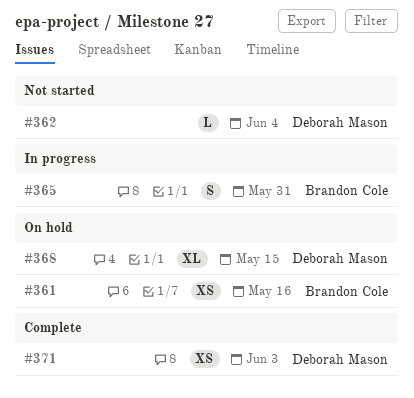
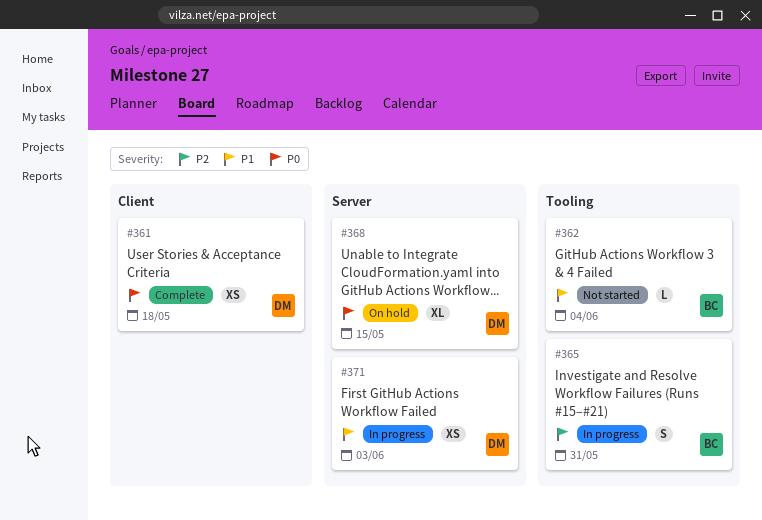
#361, status: On hold -> Complete
#361, owner: Brandon Cole -> Deborah Mason
#361, due: May 16 -> May 18
#362, owner: Deborah Mason -> Brandon Cole
#371, status: Complete -> In progress

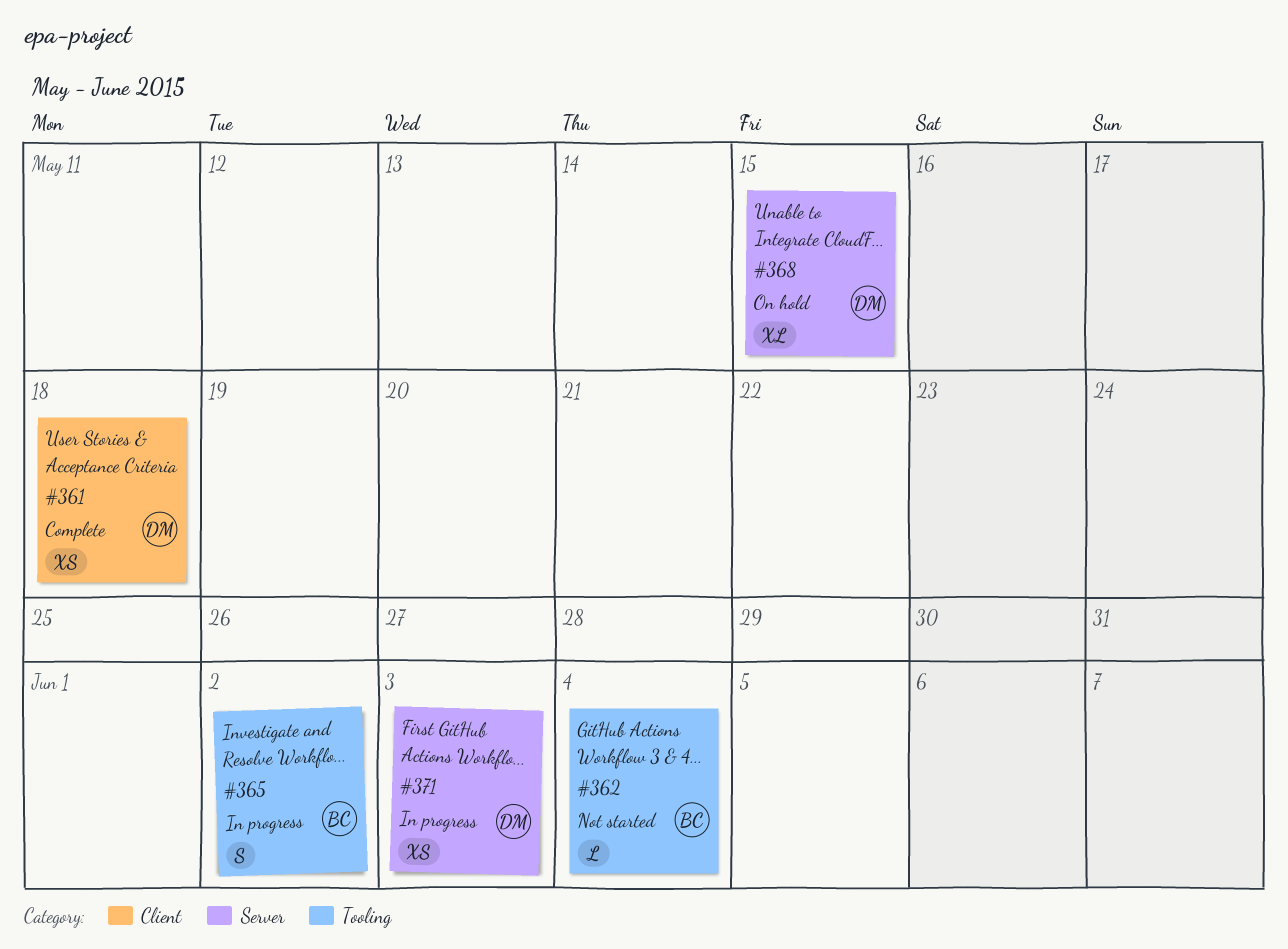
#365, due: May 31 -> Jun 2

